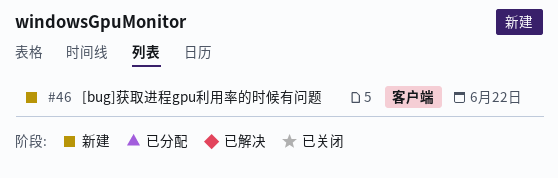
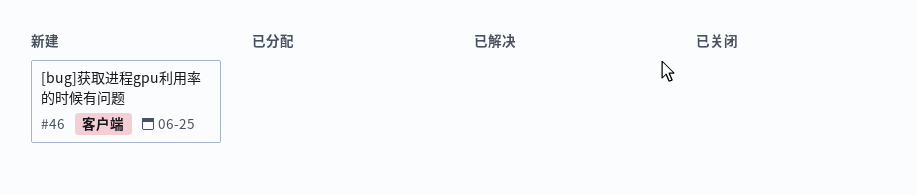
#46, due: Jun 22 -> Jun 25

